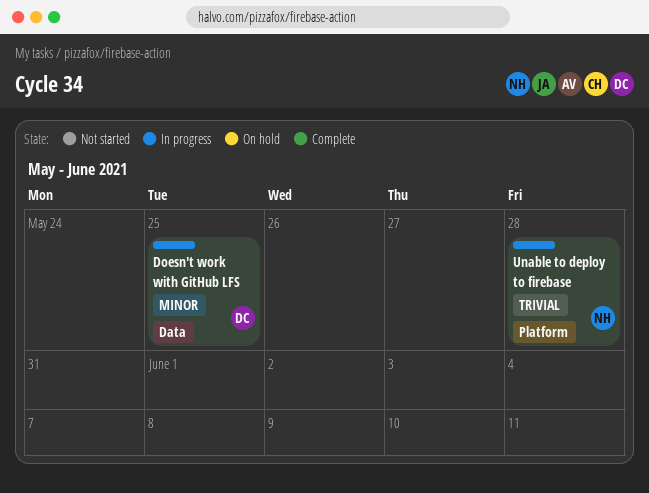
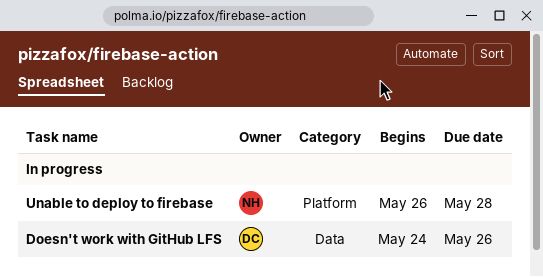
Doesn't work with GitHub LFS, due: May 25 -> May 26

